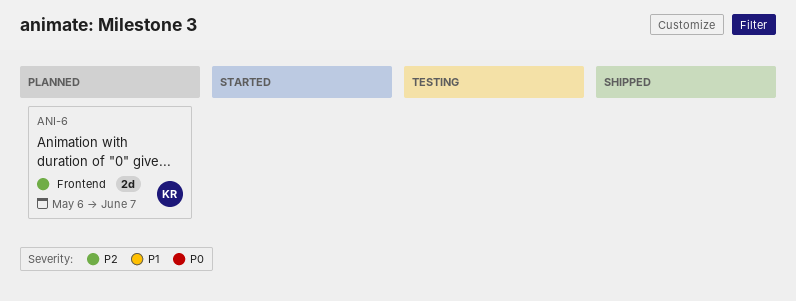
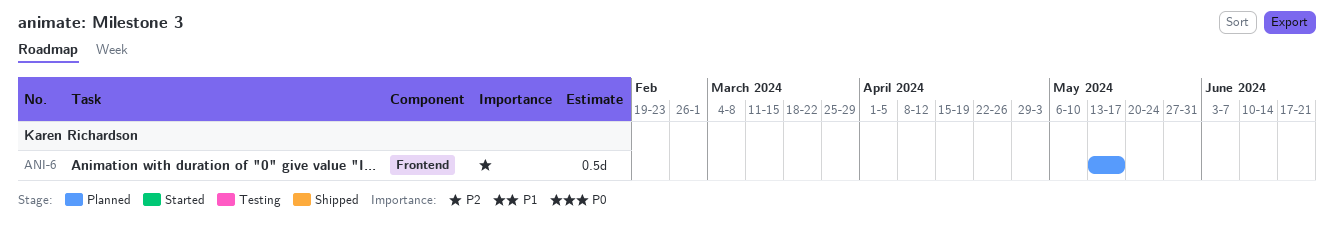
ANI-6, estimate: 2d -> 0.5d
ANI-6, start: May 6 -> May 13
ANI-6, due: Jun 7 -> May 17

